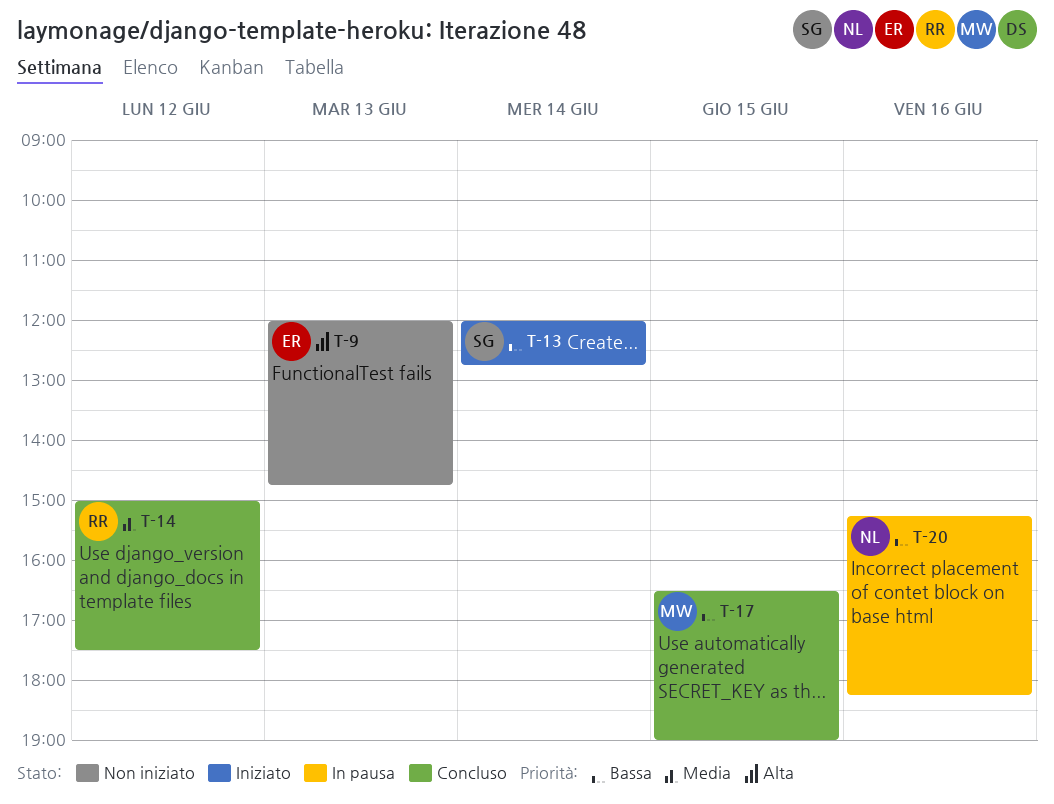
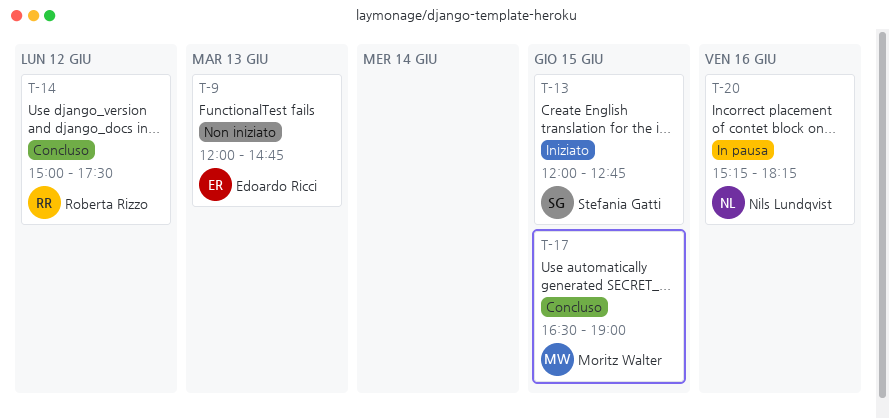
T-13, day: Jun 14 -> Jun 15

